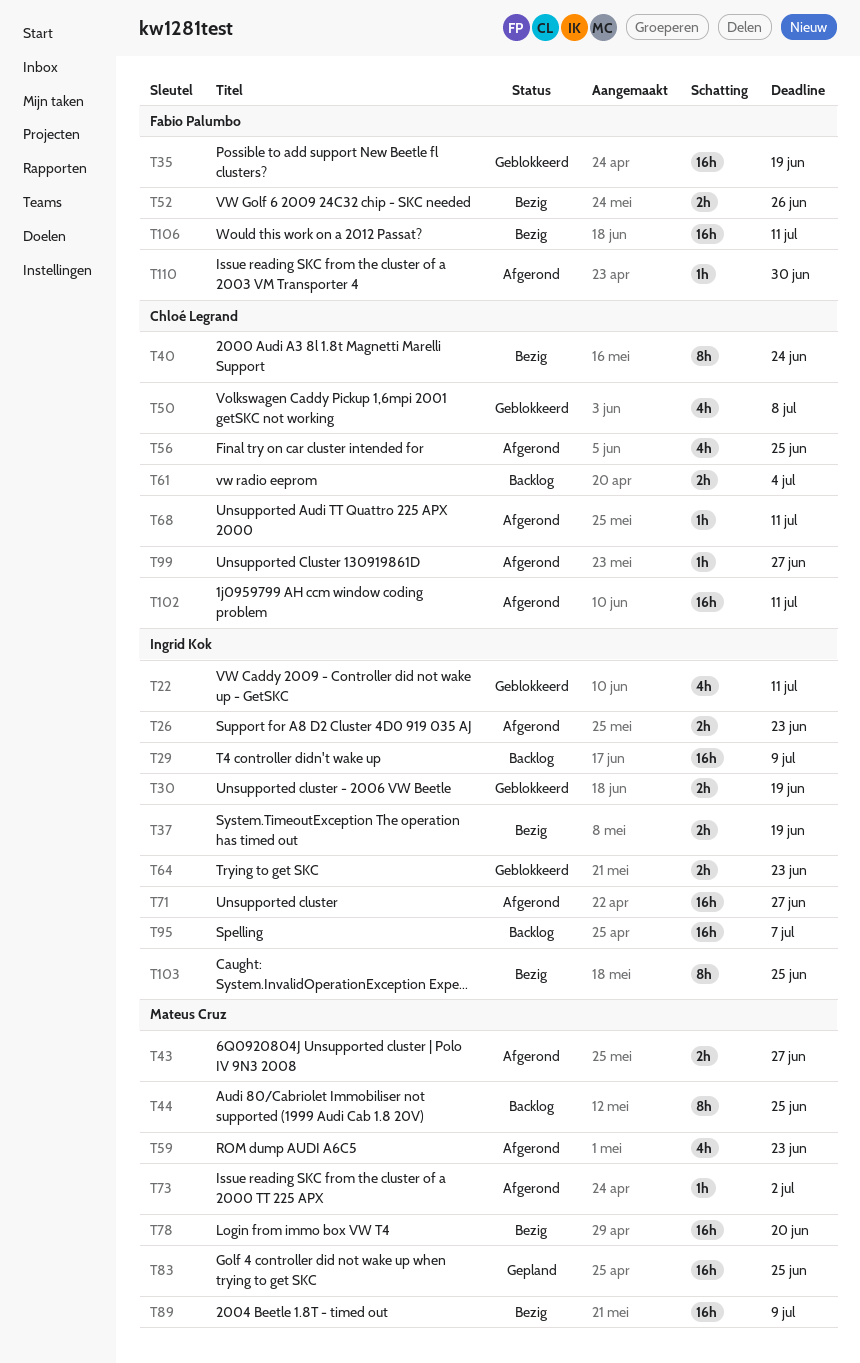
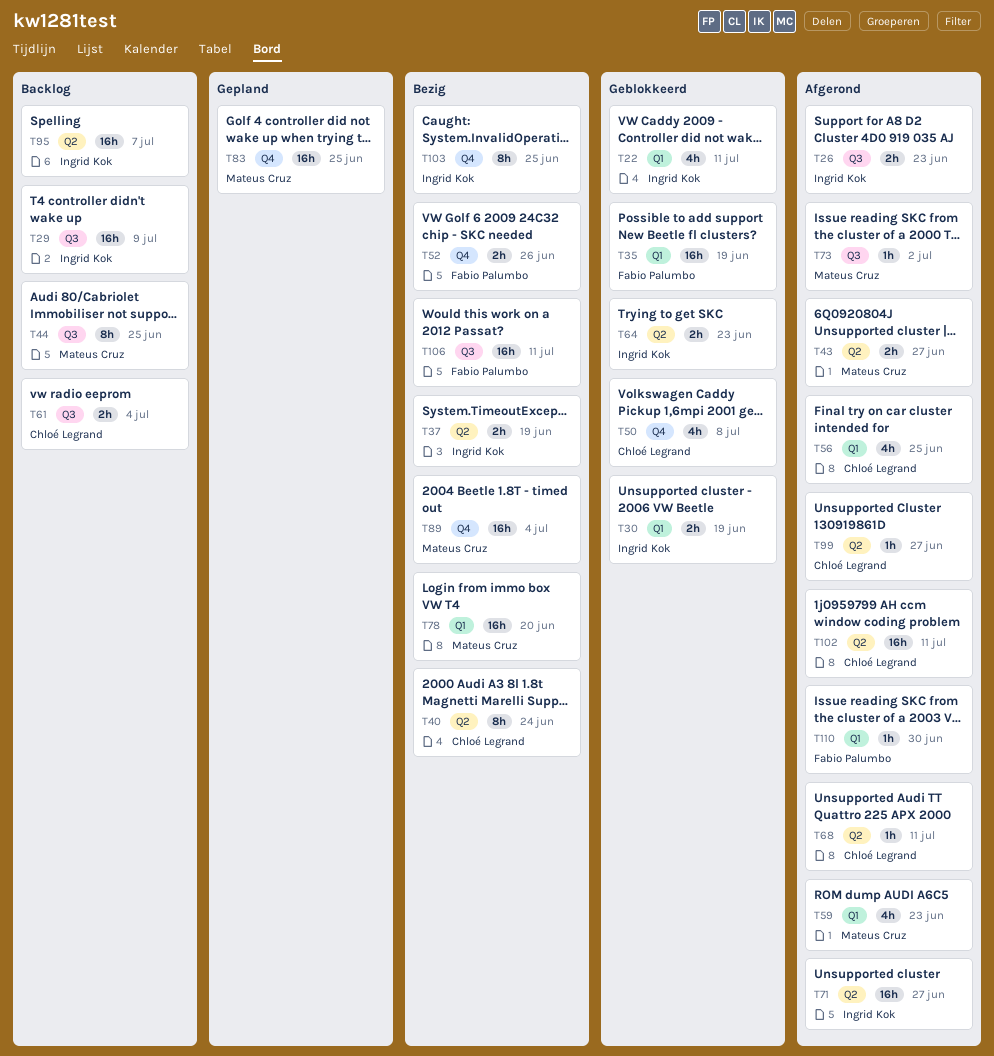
T89, due: Jul 9 -> Jul 4

